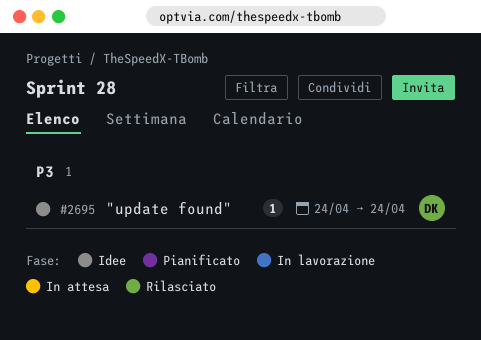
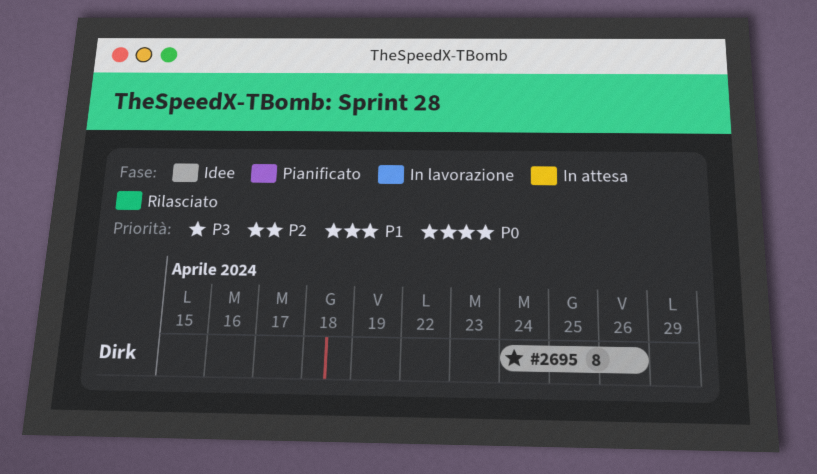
#2695, estimate: 1 -> 8
#2695, due: Apr 24 -> Apr 26

